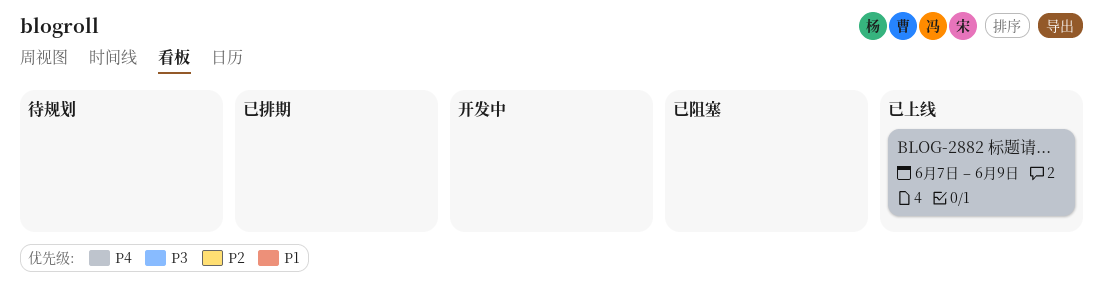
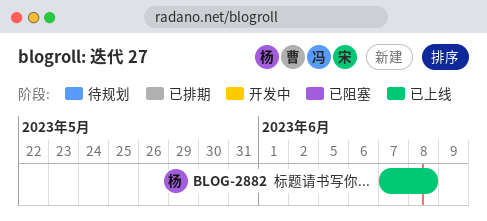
BLOG-2882, due: Jun 9 -> Jun 8

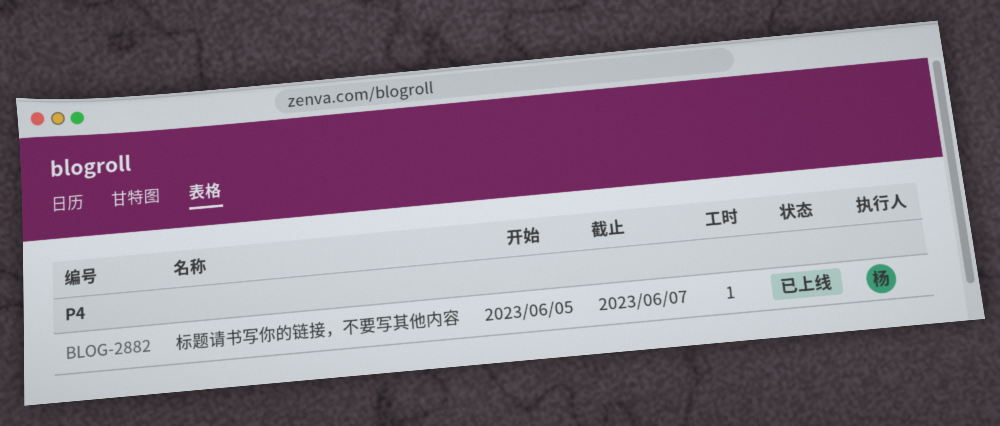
BLOG-2882, start: Jun 7 -> Jun 5
BLOG-2882, due: Jun 8 -> Jun 7

